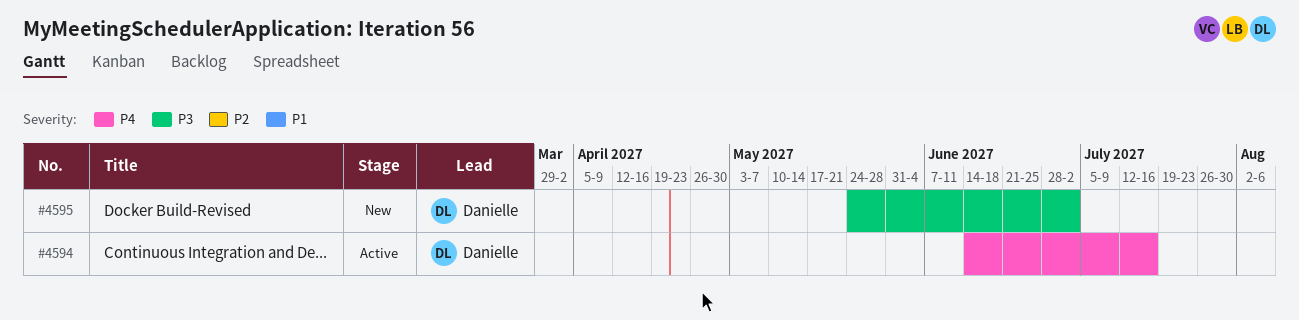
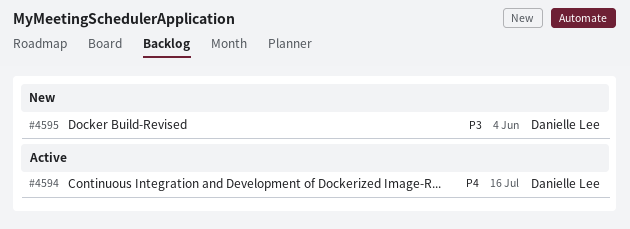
#4595, due: Jul 2 -> Jun 4

